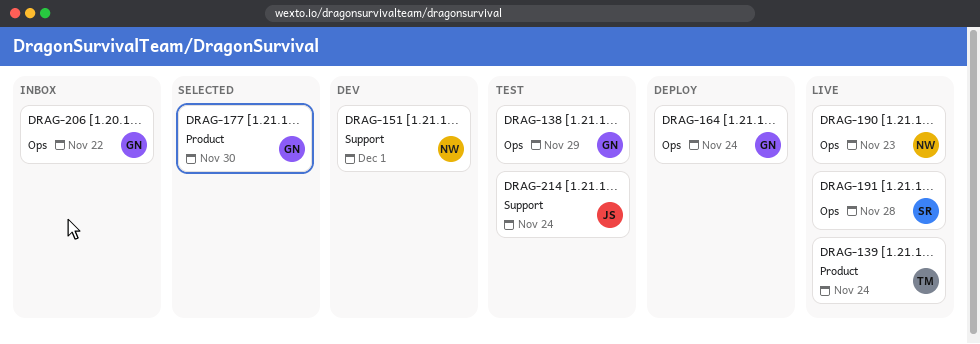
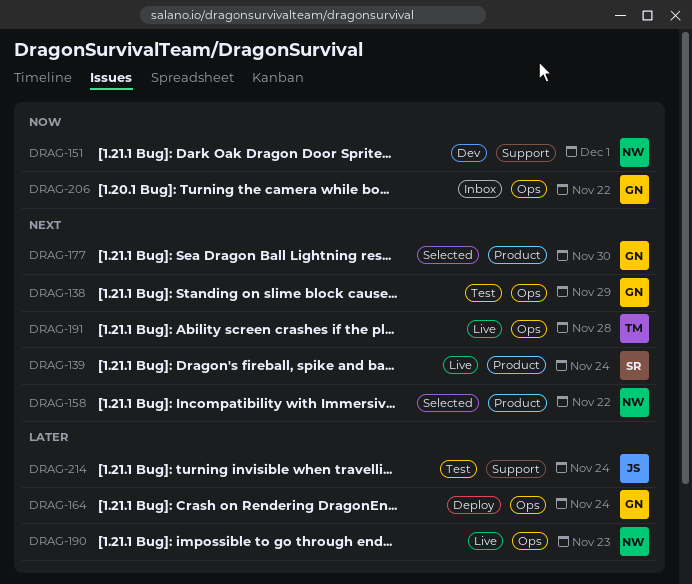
DRAG-139, owner: TM -> SR
DRAG-158: none -> present
DRAG-191, owner: SR -> TM

